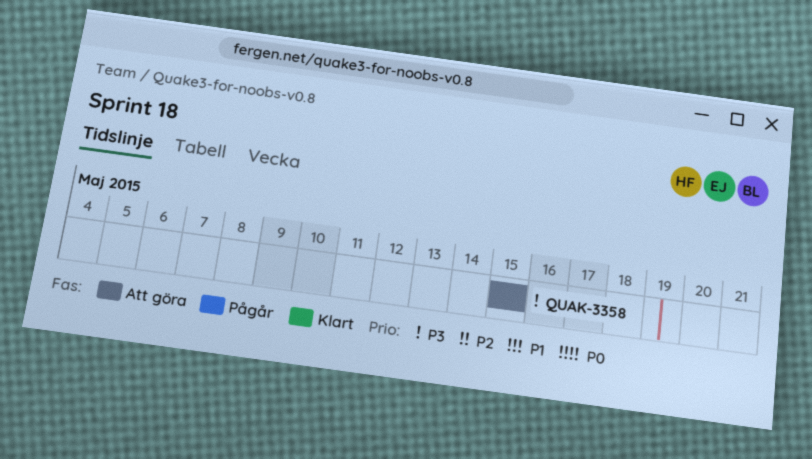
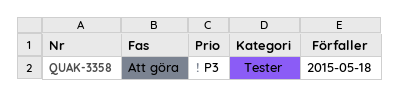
QUAK-3358, due: May 15 -> May 18

